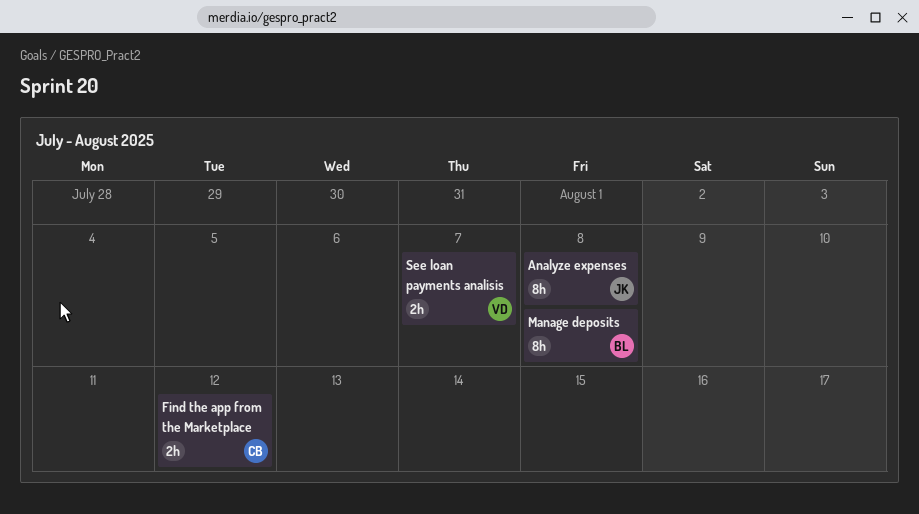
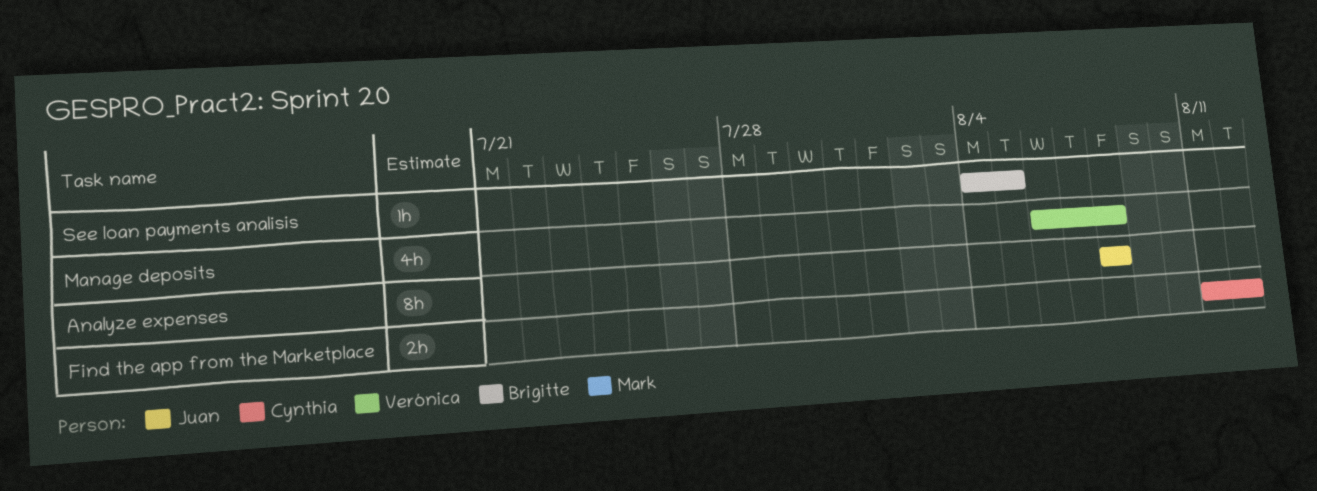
Manage deposits, owner: Brigitte -> Verónica
Manage deposits, estimate: 8h -> 4h
See loan payments analisis, owner: Verónica -> Brigitte
See loan payments analisis, estimate: 2h -> 1h
See loan payments analisis, due: Aug 7 -> Aug 5

